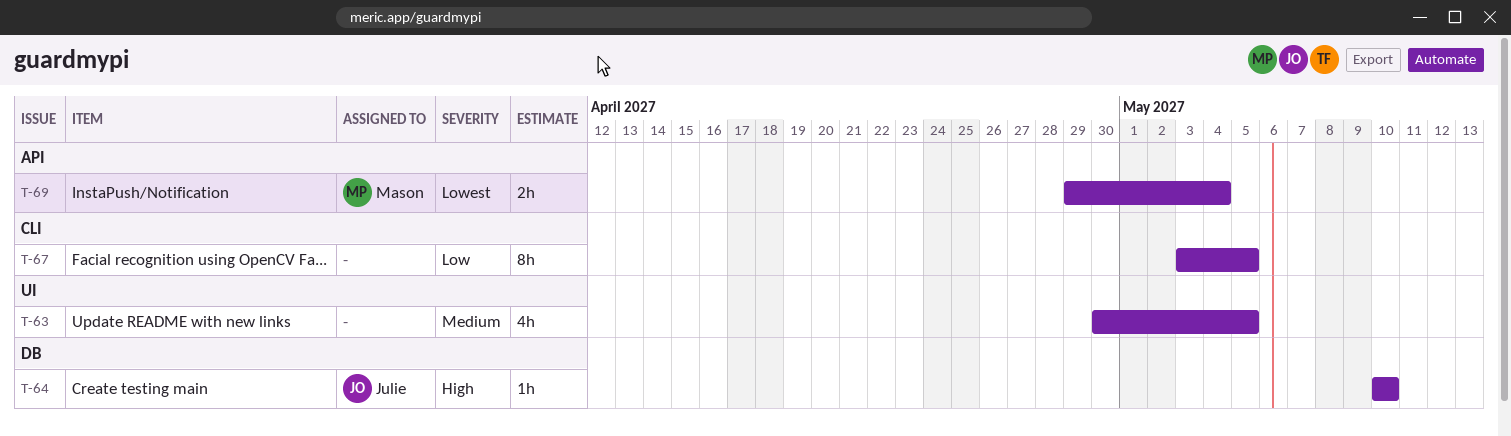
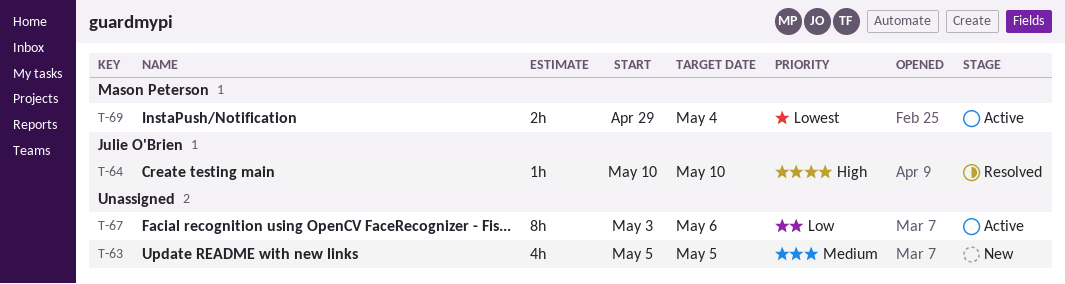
T-63, start: Apr 30 -> May 5
T-67, due: May 5 -> May 6

